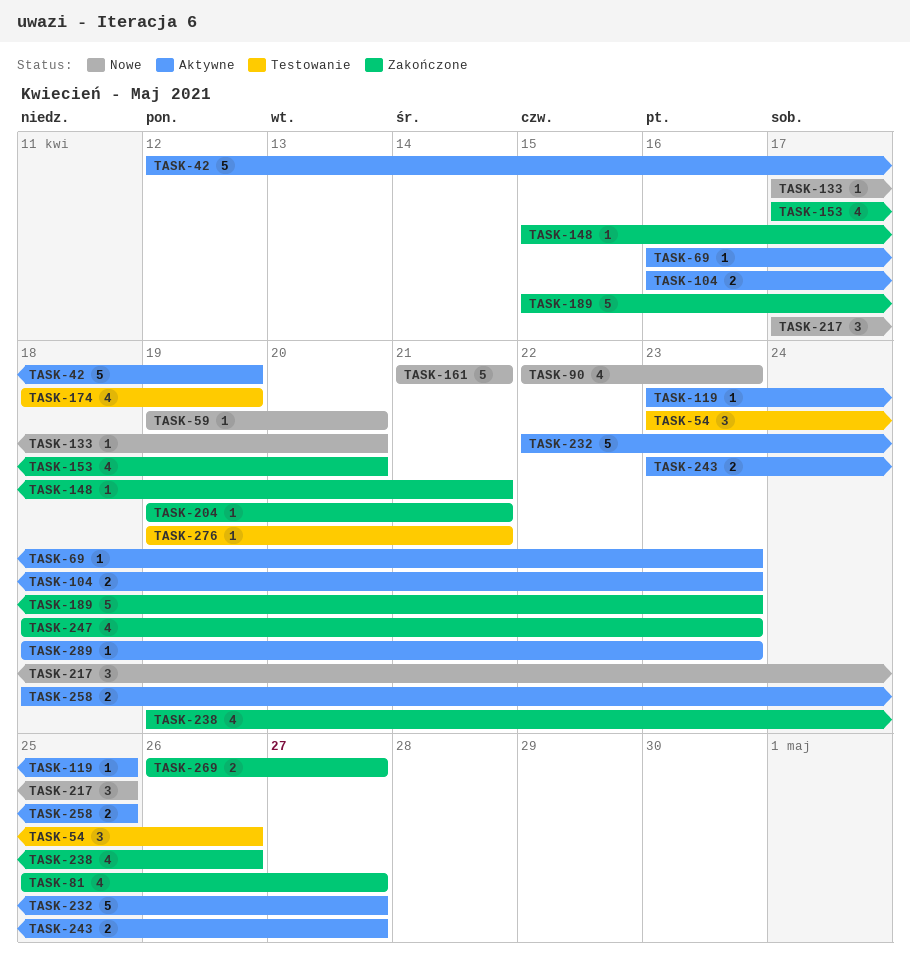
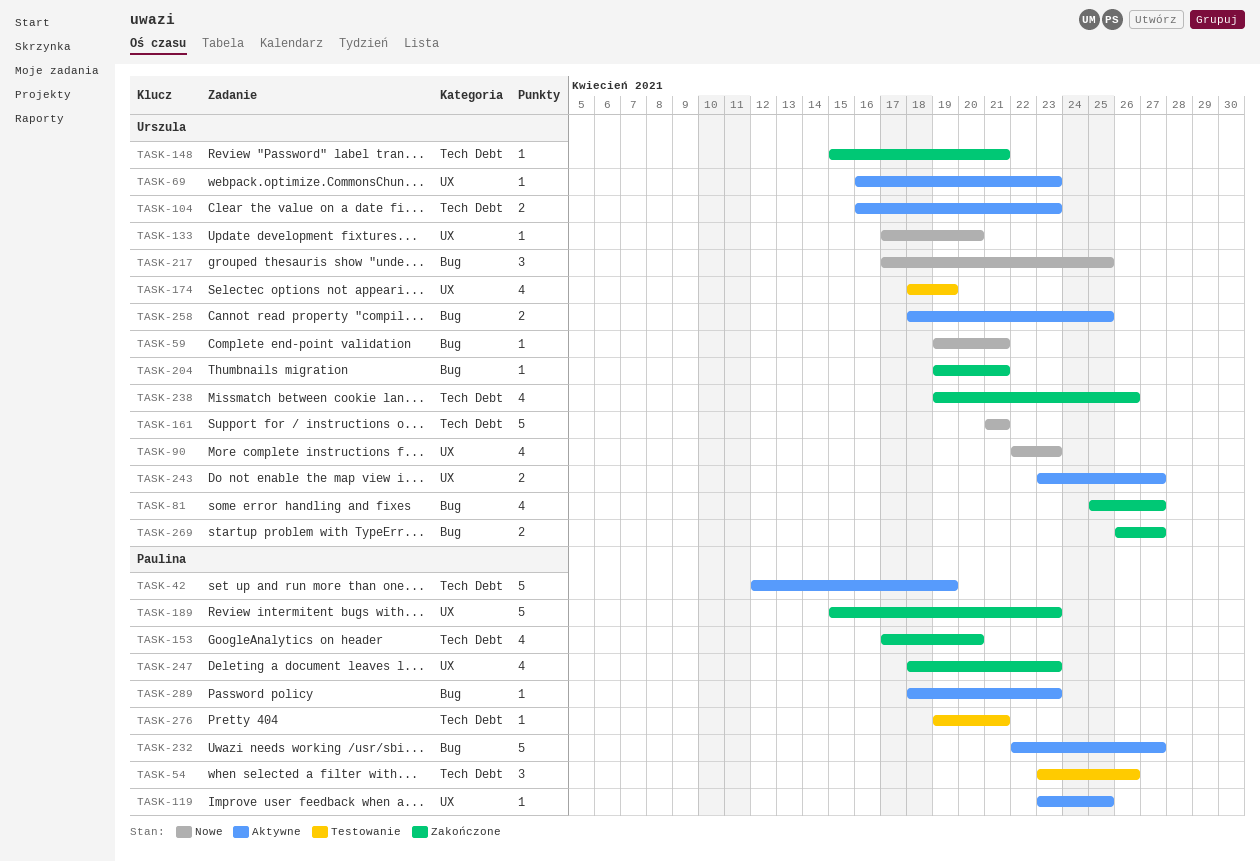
TASK-59, due: Apr 20 -> Apr 21

